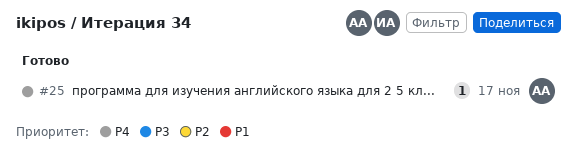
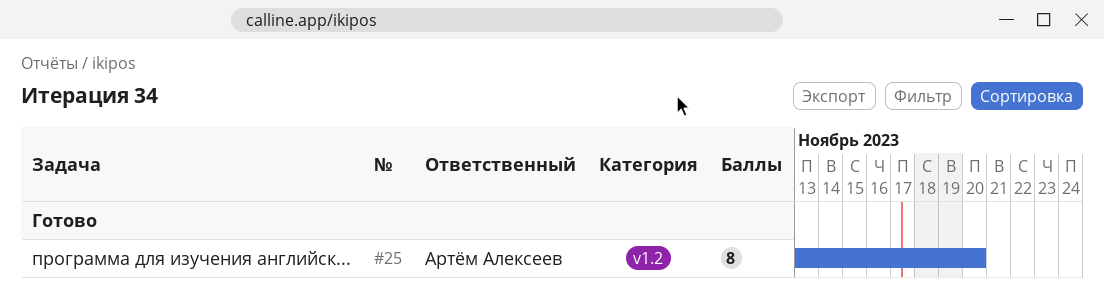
#25, estimate: 1 -> 8
#25, due: Nov 17 -> Nov 20

